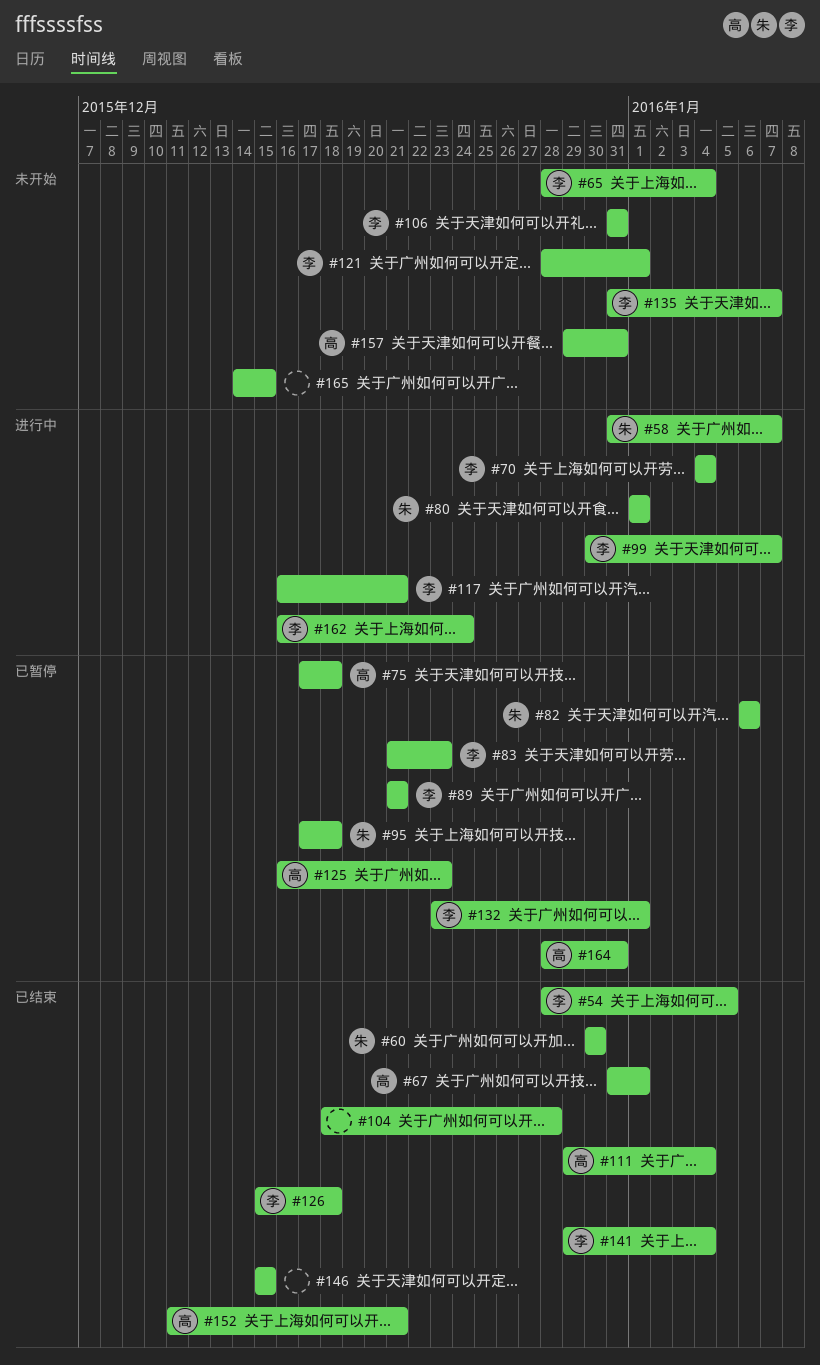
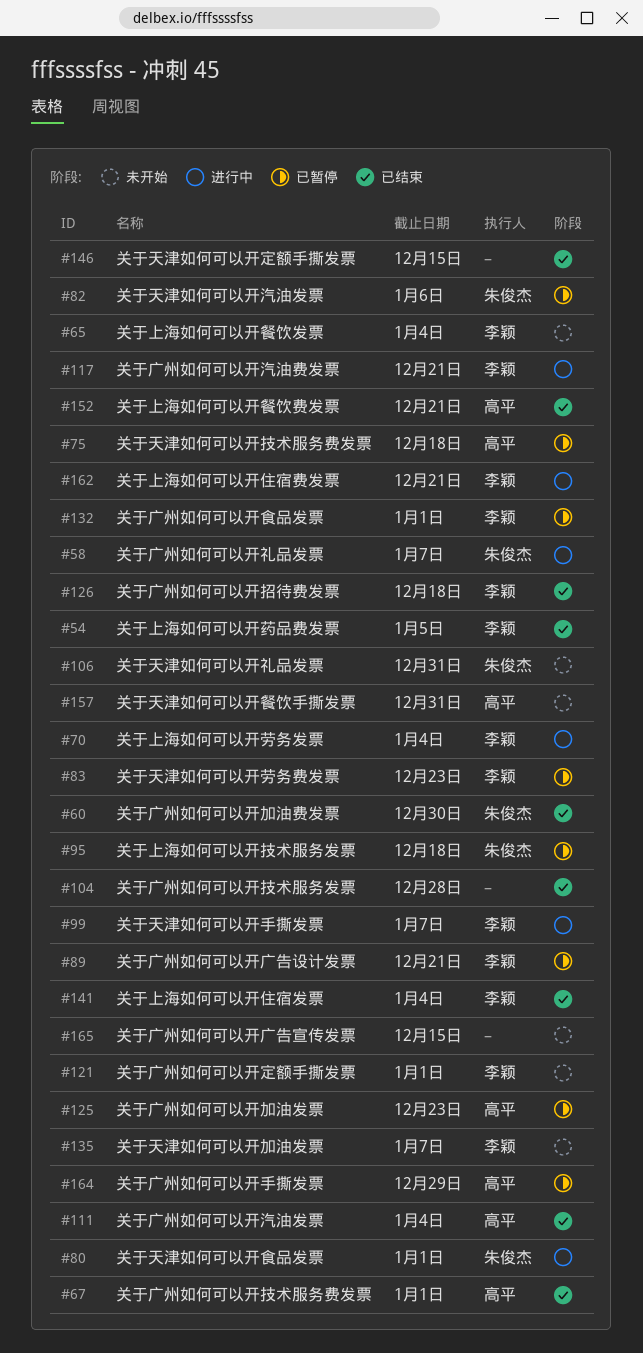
#106, owner: 李颖 -> 朱俊杰
#162, due: Dec 24 -> Dec 21
#164, due: Dec 31 -> Dec 29

